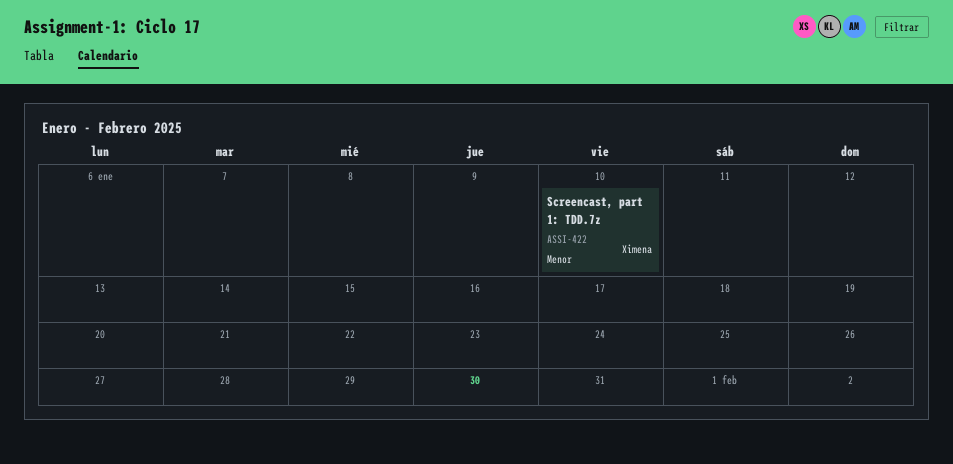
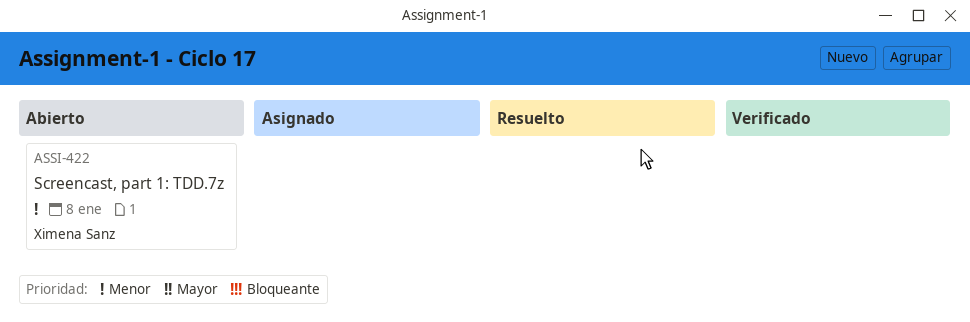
ASSI-422, due: Jan 10 -> Jan 8

